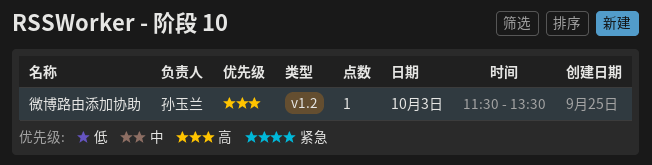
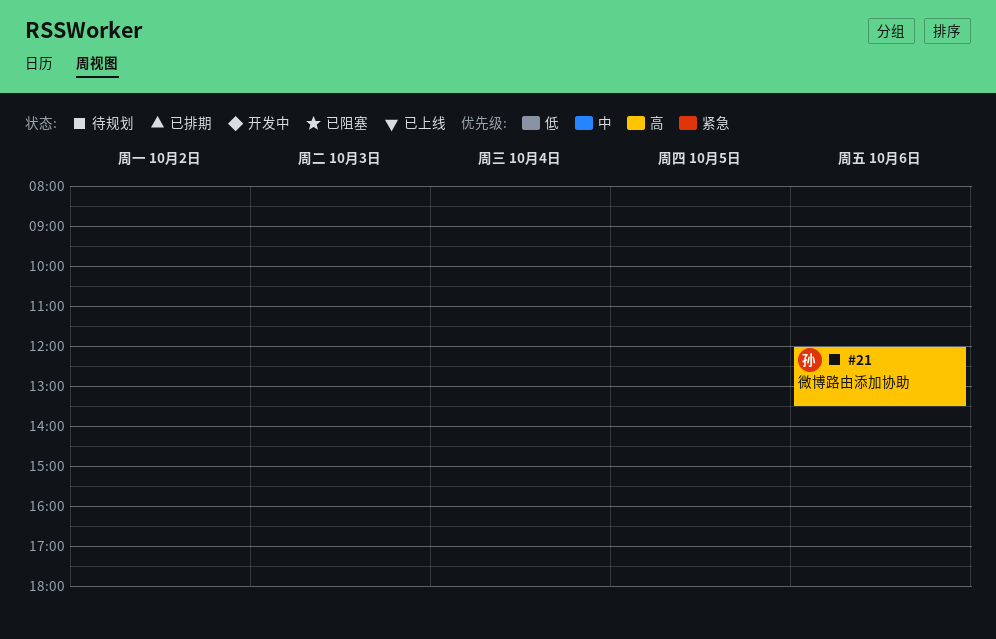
微博路由添加协助, day: Oct 3 -> Oct 6
微博路由添加协助, begins: 11:30 -> 12:00

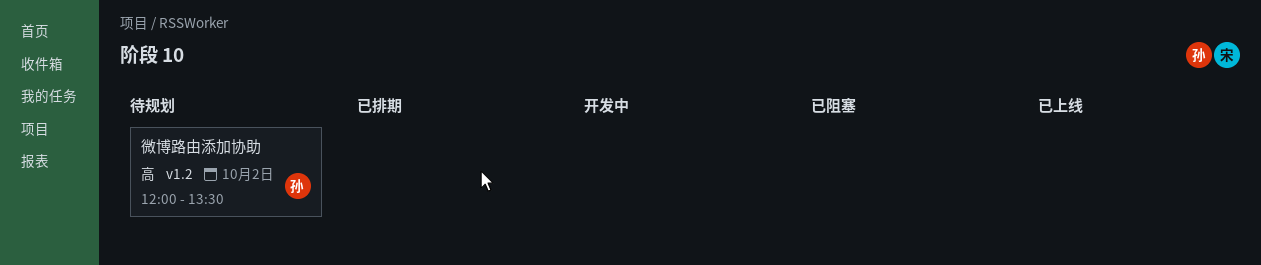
微博路由添加协助, day: Oct 6 -> Oct 2

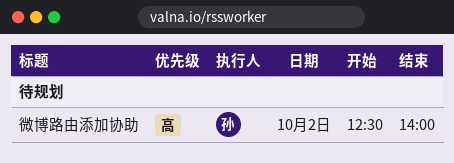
微博路由添加协助, begins: 12:00 -> 12:30
微博路由添加协助, ends: 13:30 -> 14:00

